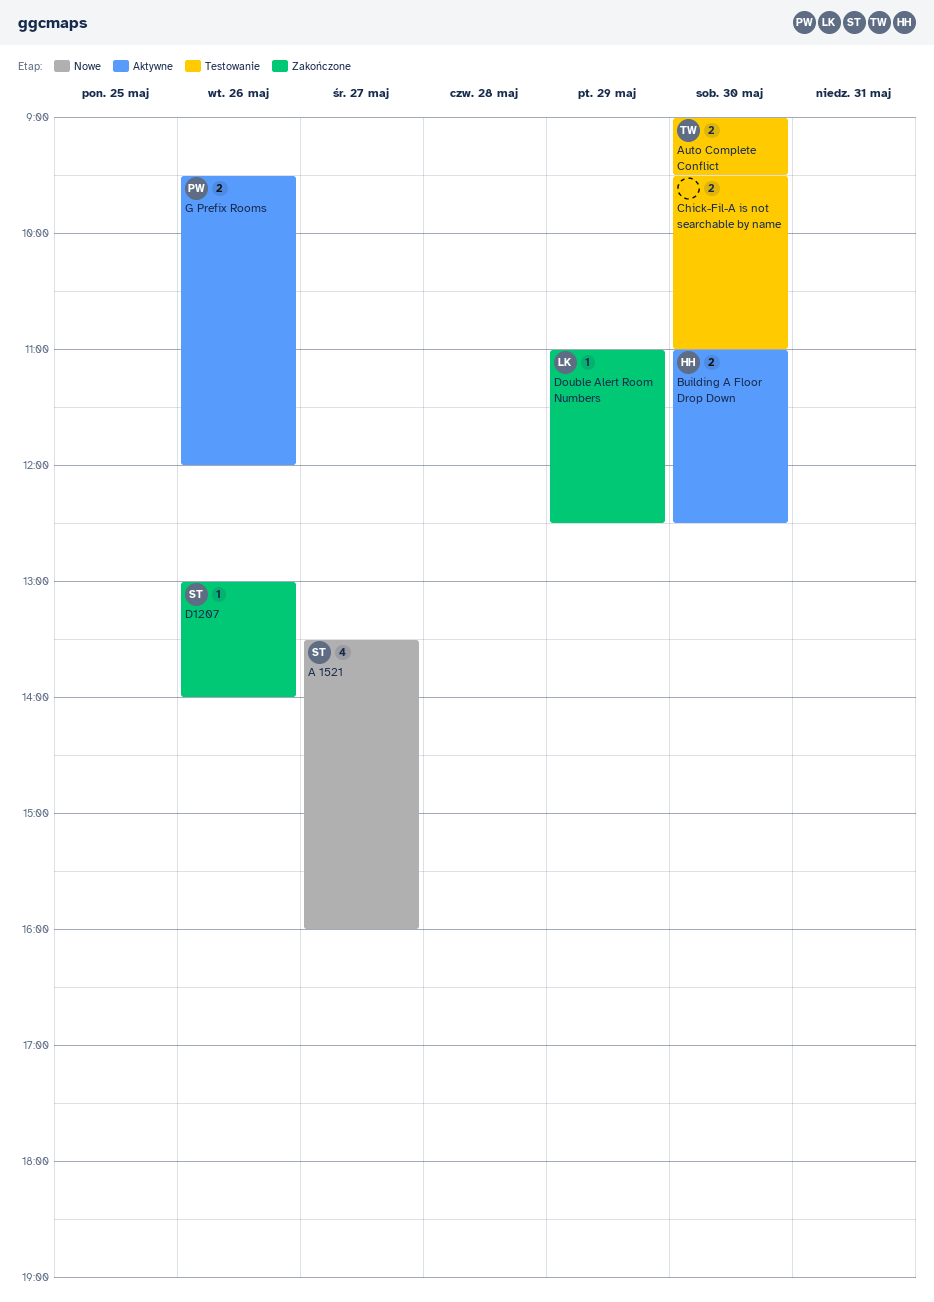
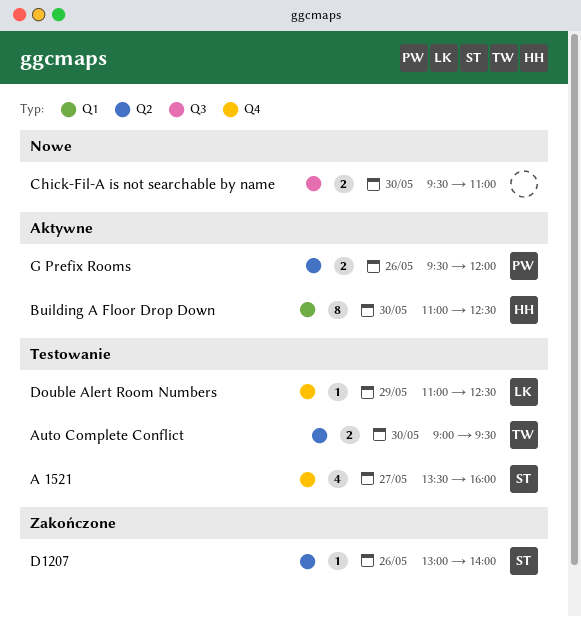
A 1521, status: Nowe -> Testowanie
Building A Floor Drop Down, estimate: 2 -> 8
Chick-Fil-A is not searchable by name, status: Testowanie -> Nowe
Double Alert Room Numbers, status: Zakończone -> Testowanie

